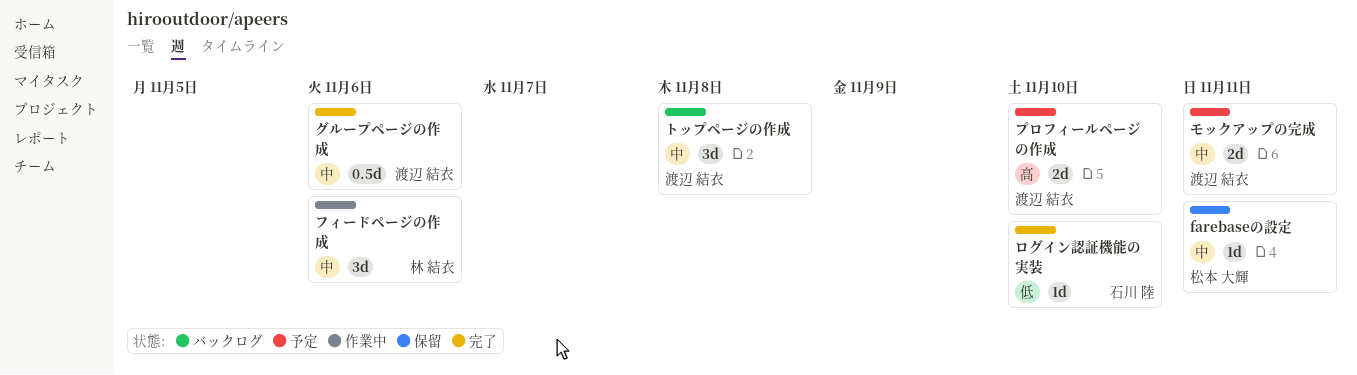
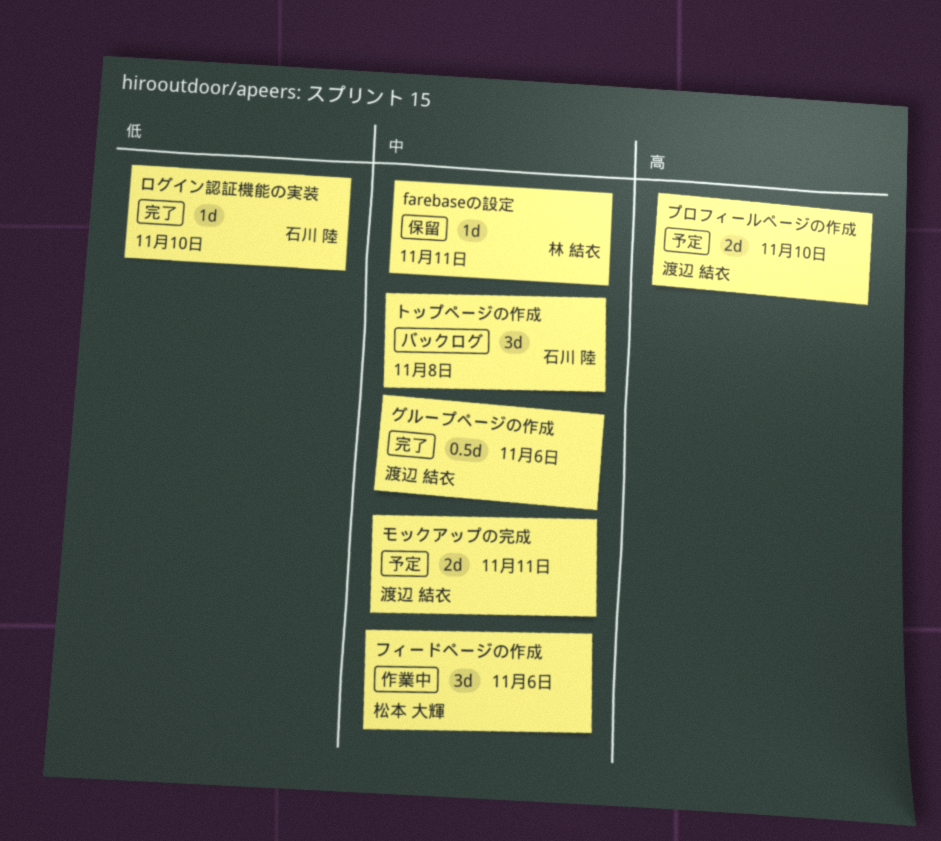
farebaseの設定, owner: 松本 大輝 -> 林 結衣
トップページの作成, owner: 渡辺 結衣 -> 石川 陸
フィードページの作成, owner: 林 結衣 -> 松本 大輝

